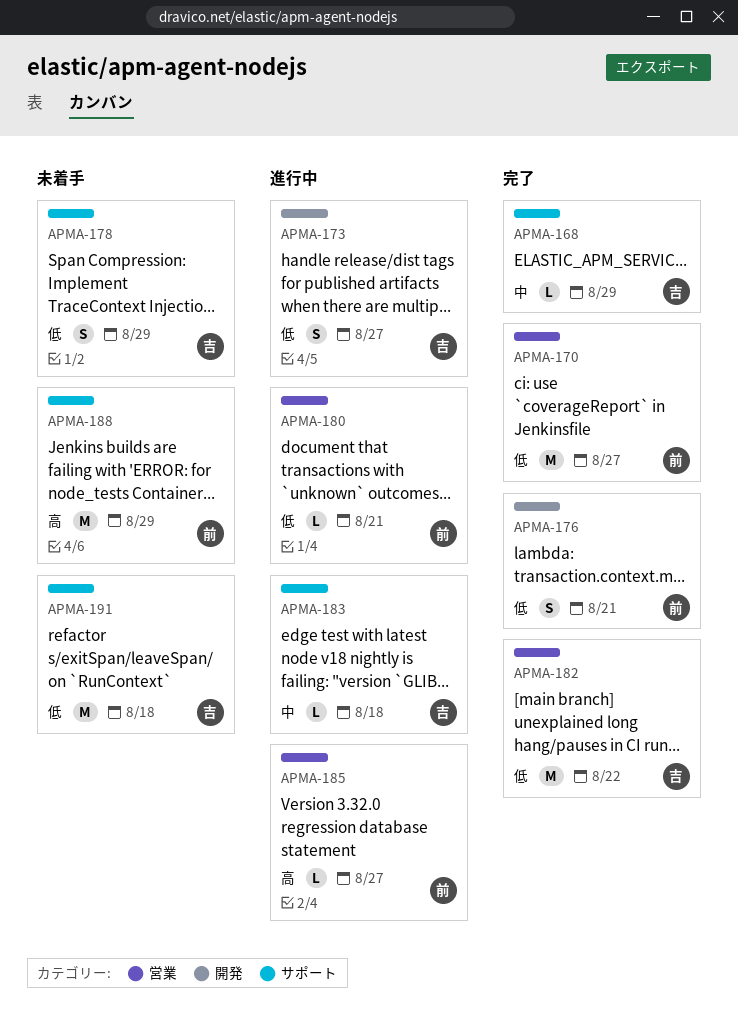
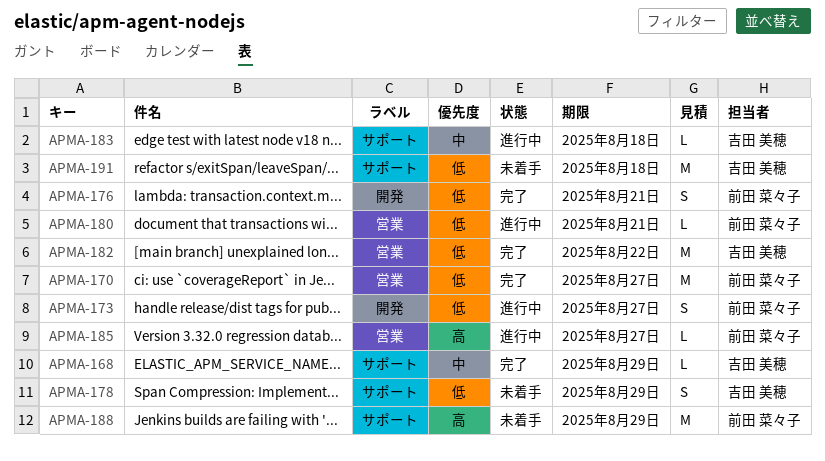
APMA-173, owner: 吉田 美穂 -> 前田 菜々子

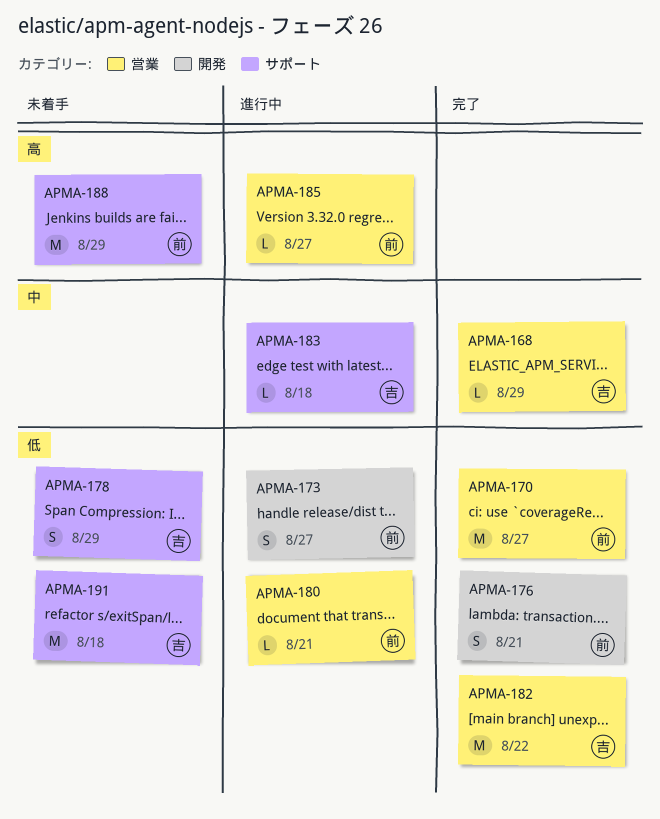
APMA-168, label: サポート -> 営業

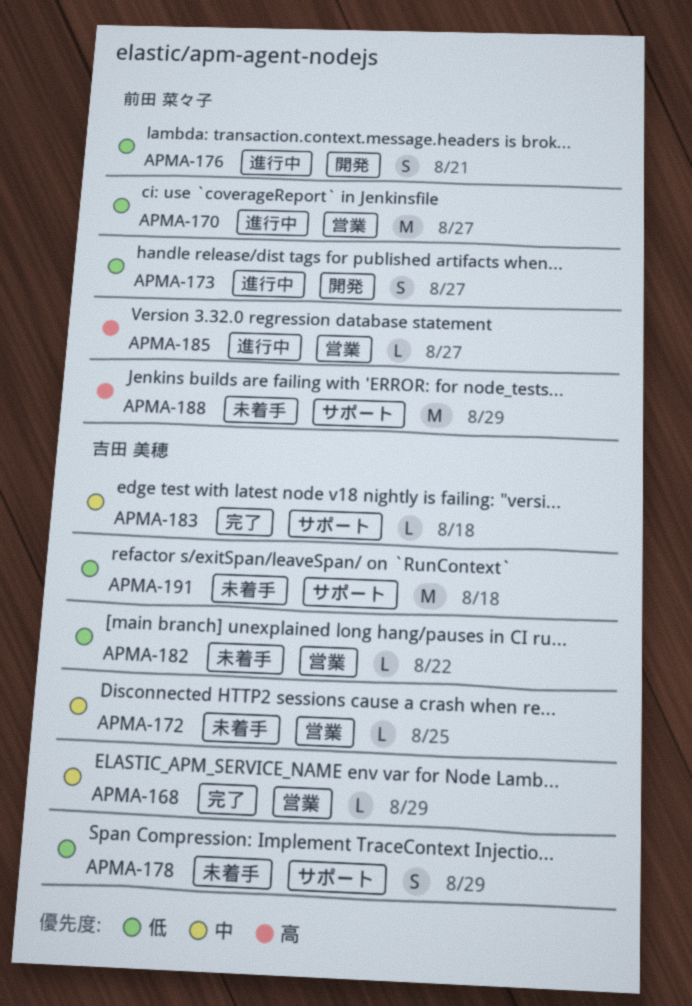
APMA-170, status: 完了 -> 進行中
APMA-172: none -> present
APMA-176, status: 完了 -> 進行中
APMA-180: present -> none
APMA-182, status: 完了 -> 未着手
APMA-182, estimate: M -> L
APMA-183, status: 進行中 -> 完了

